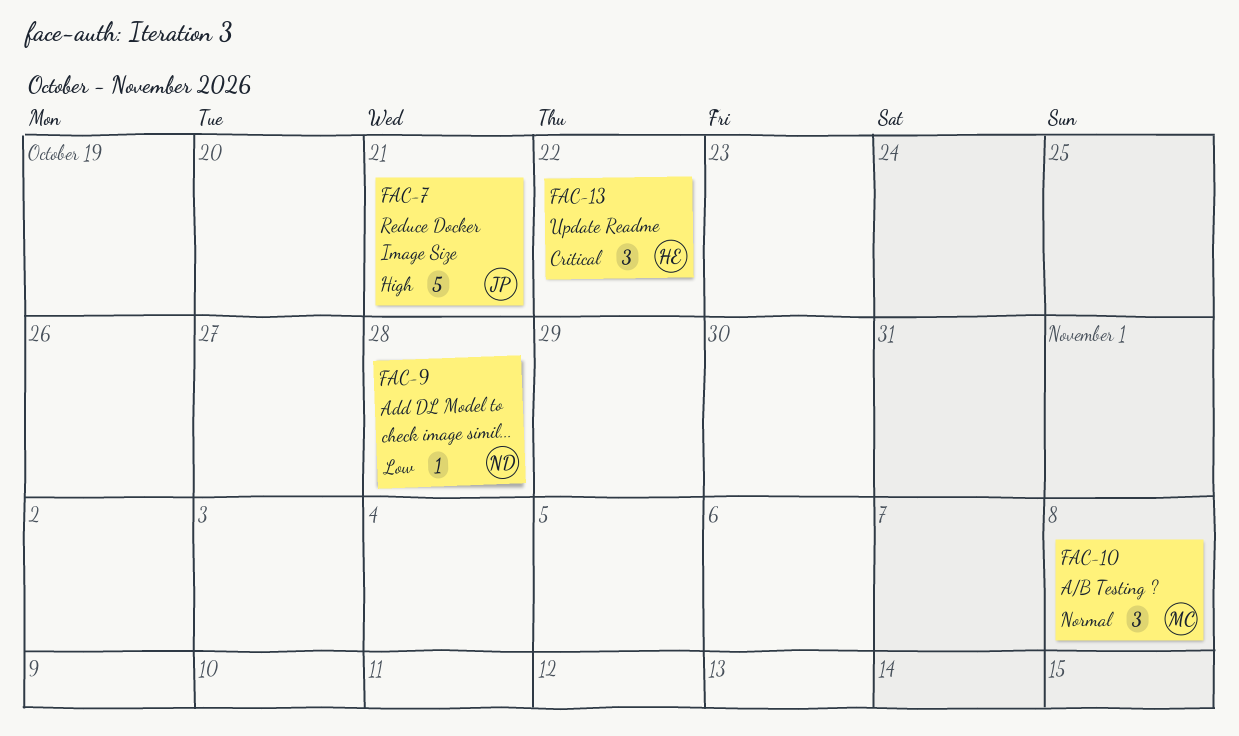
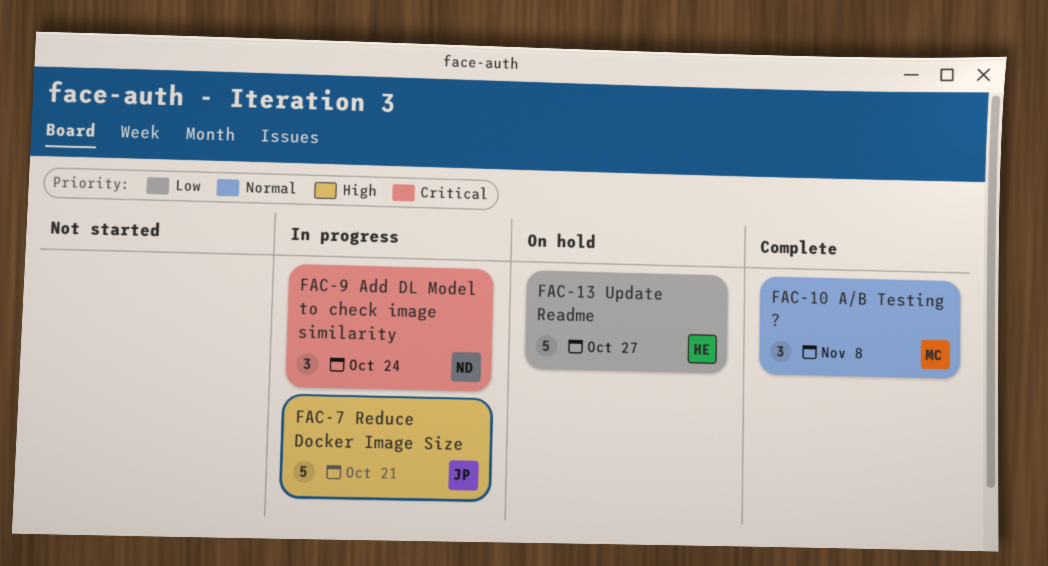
FAC-9, priority: Low -> Critical
FAC-9, estimate: 1 -> 3
FAC-9, due: Oct 28 -> Oct 24
FAC-13, priority: Critical -> Low
FAC-13, estimate: 3 -> 5
FAC-13, due: Oct 22 -> Oct 27

